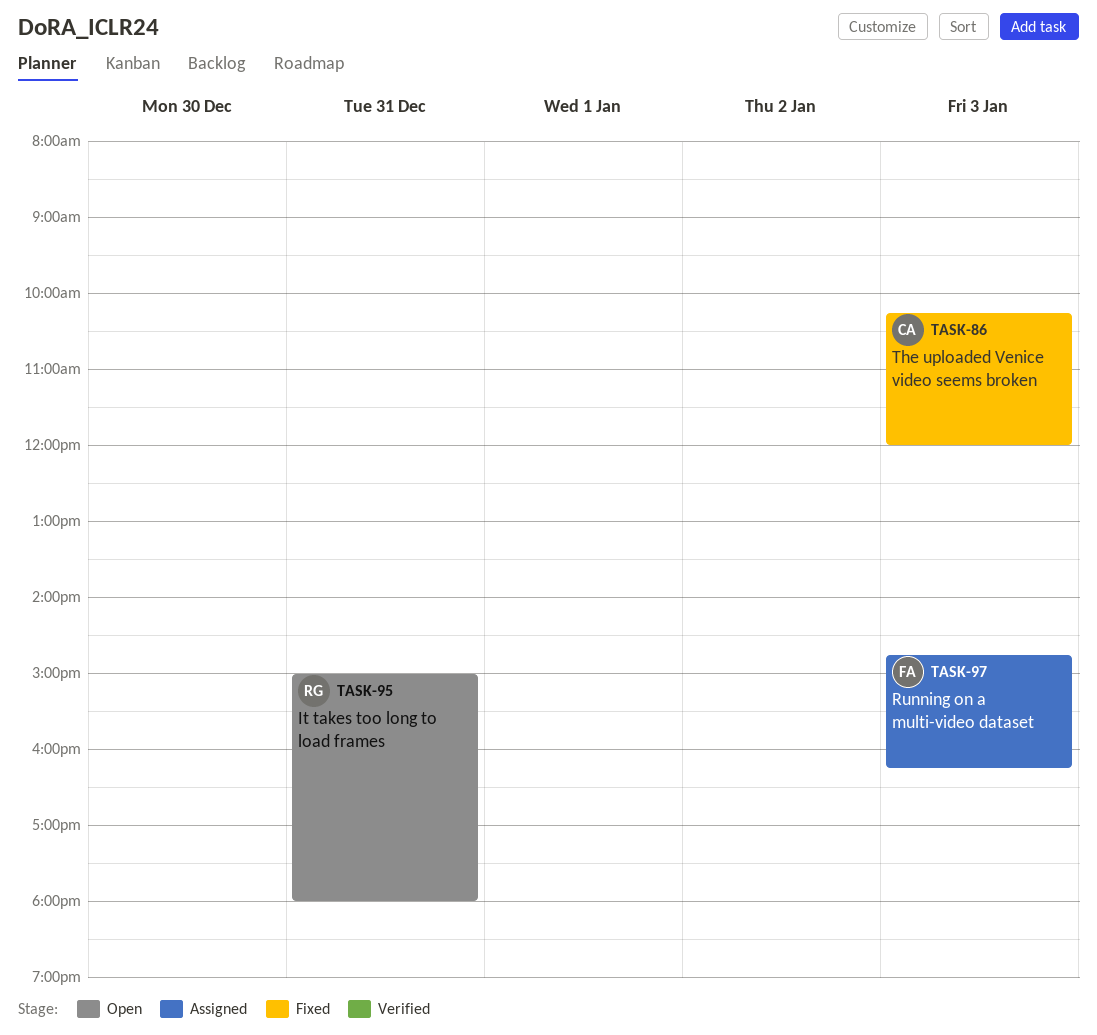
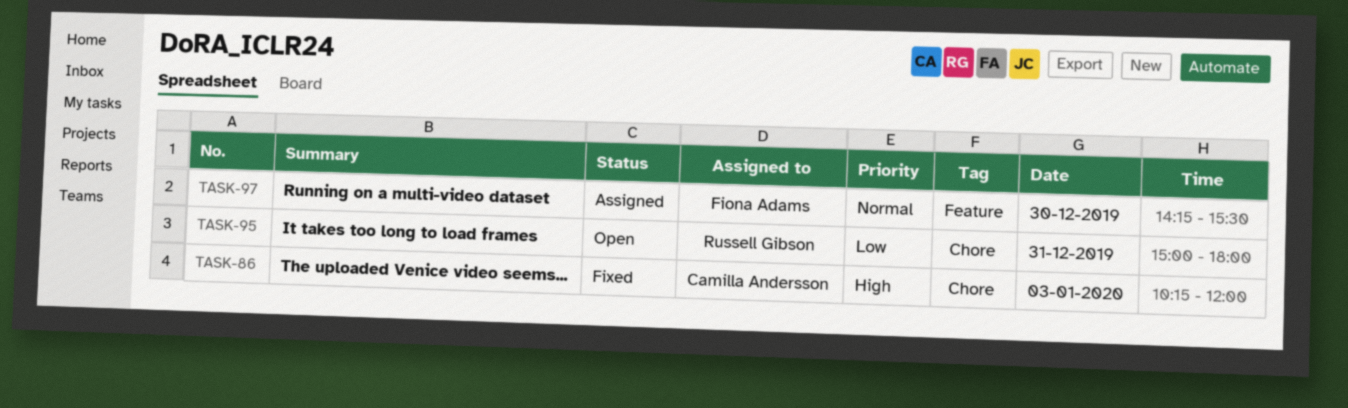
TASK-97, day: Jan 3 -> Dec 30
TASK-97, begins: 14:45 -> 14:15
TASK-97, ends: 16:15 -> 15:30

